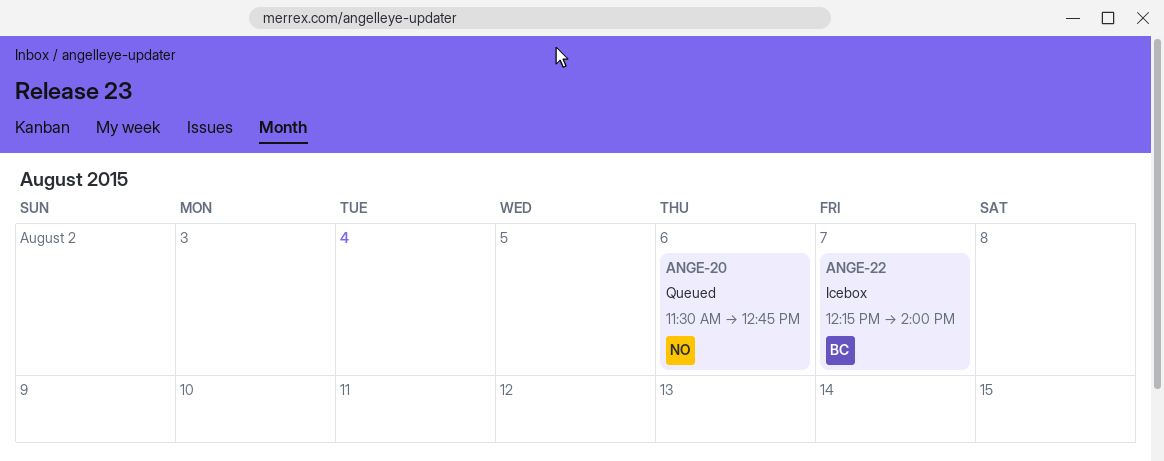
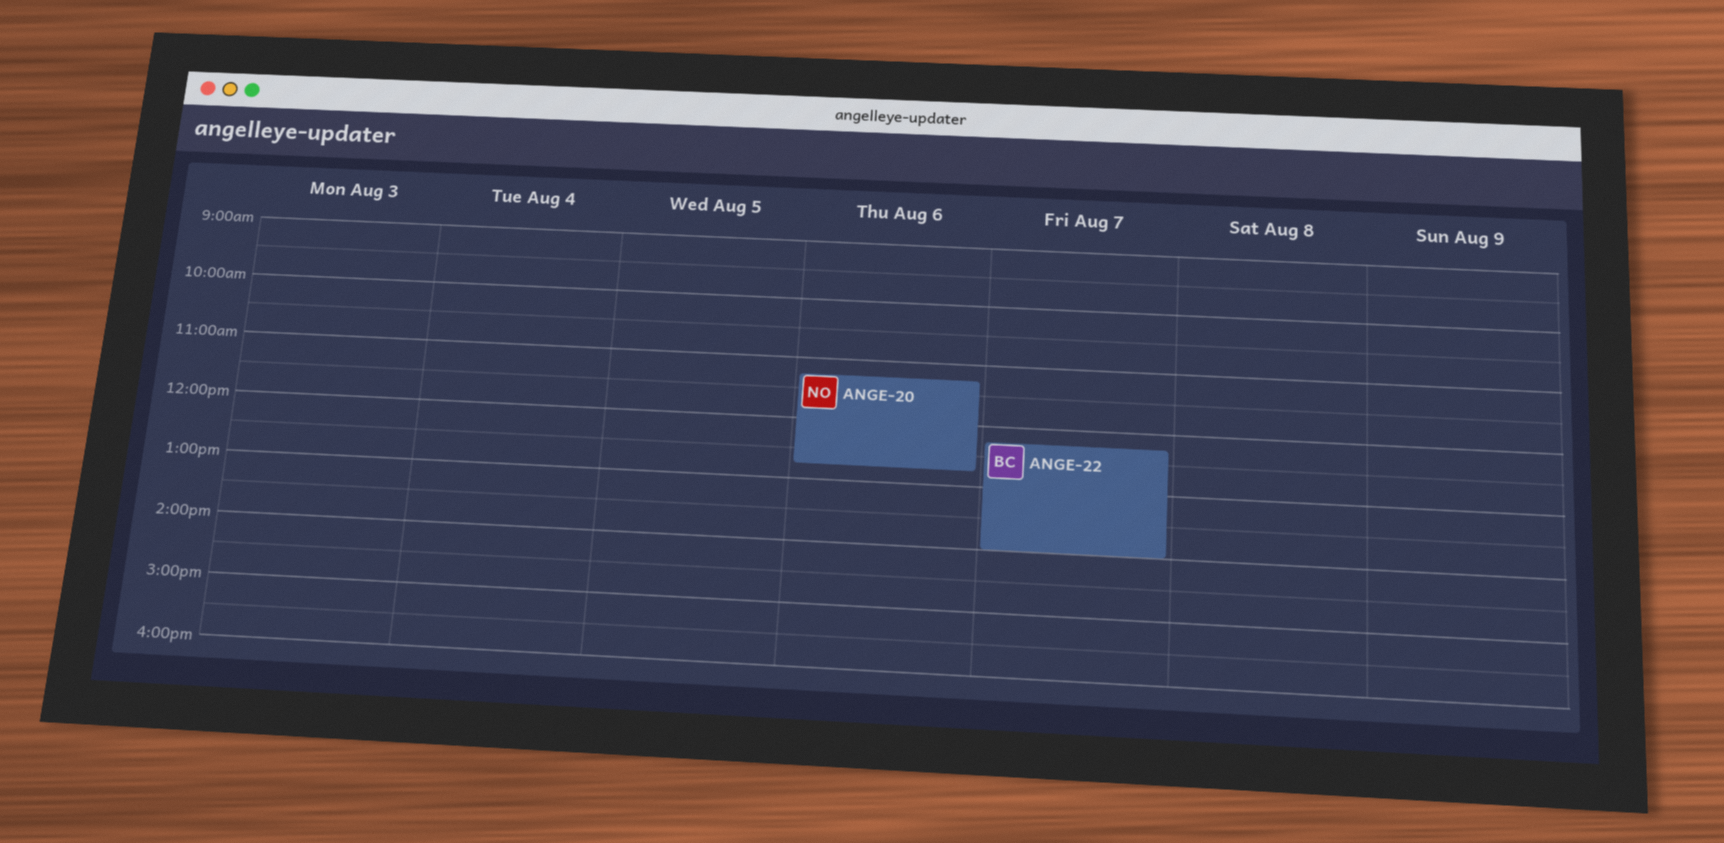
ANGE-20, begins: 11:30 -> 11:15

